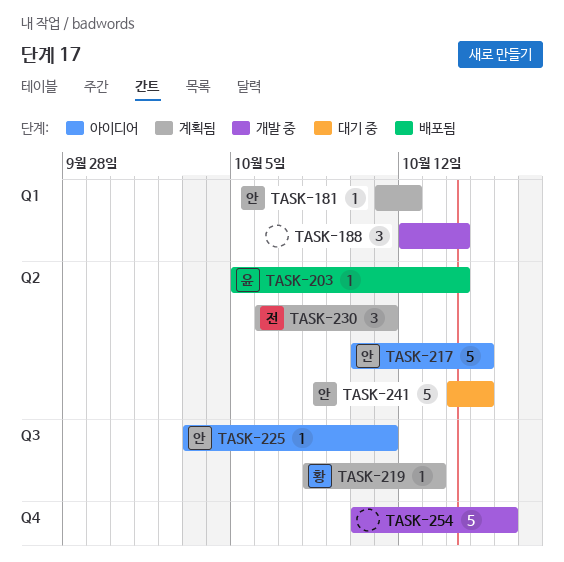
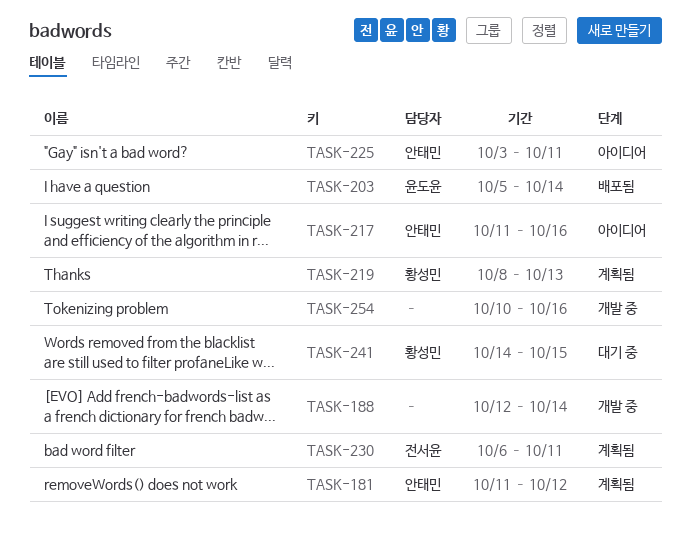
TASK-217, start: Oct 10 -> Oct 11
TASK-217, due: Oct 15 -> Oct 16
TASK-241, owner: 안태민 -> 황성민

